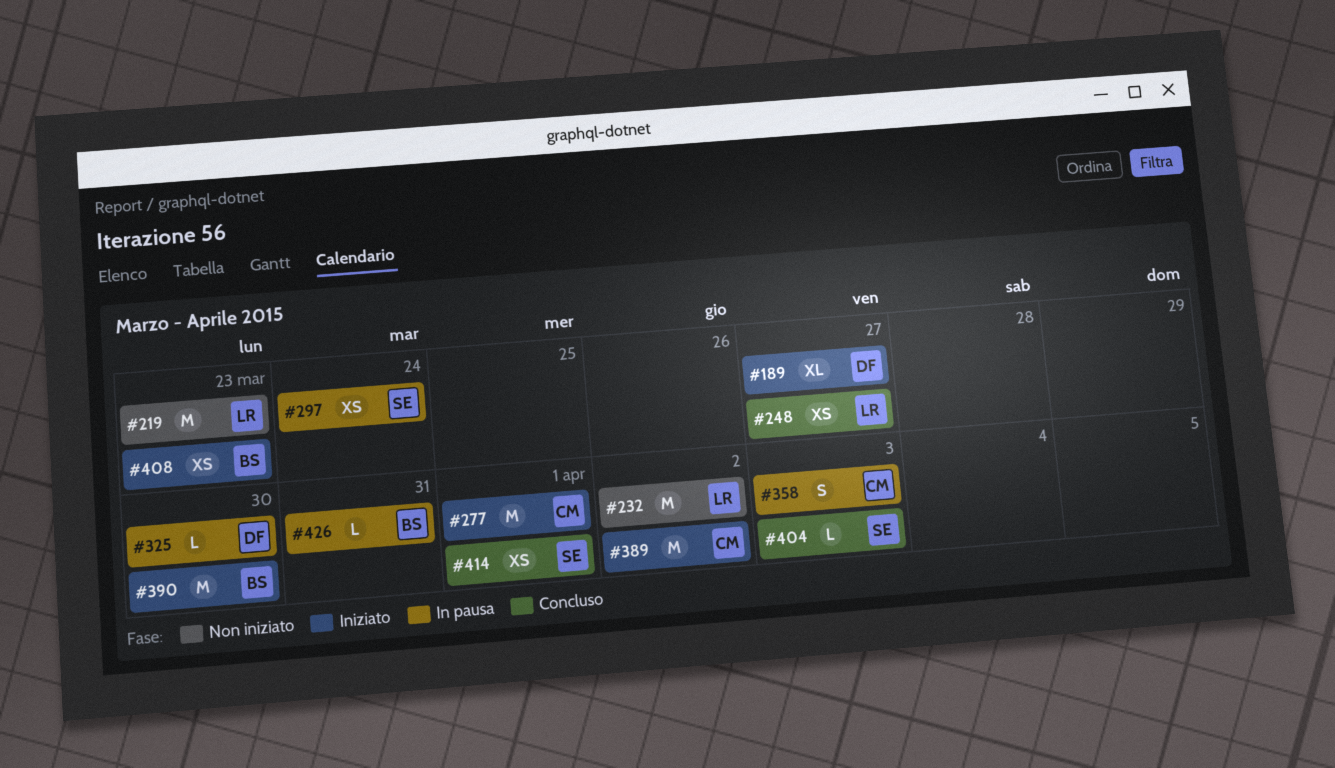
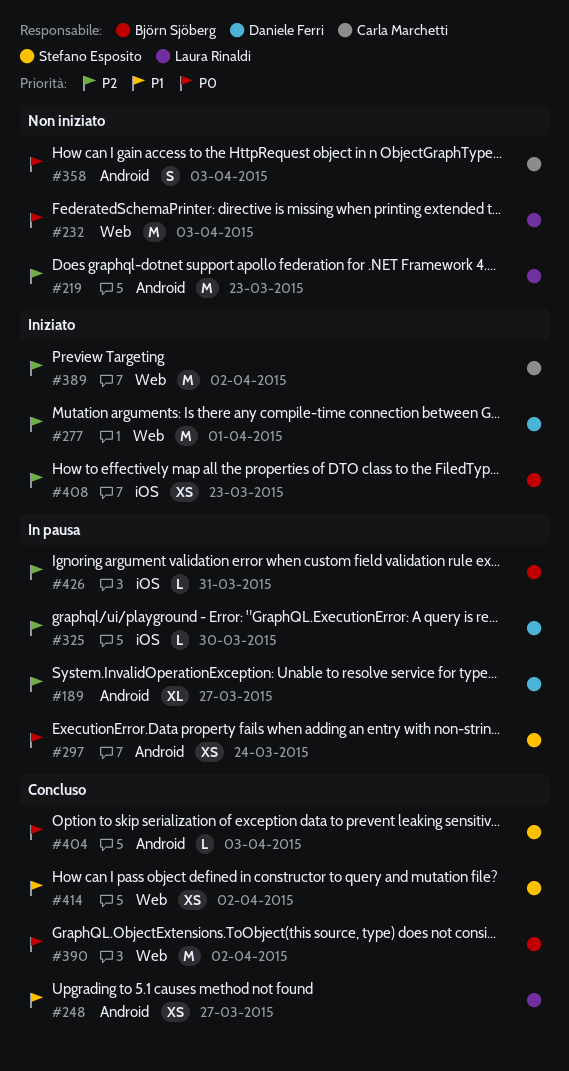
#189, status: Iniziato -> In pausa
#232, due: Apr 2 -> Apr 3
#277, owner: Carla Marchetti -> Daniele Ferri
#358, status: In pausa -> Non iniziato
#390, status: Iniziato -> Concluso
#390, due: Mar 30 -> Apr 2
#414, due: Apr 1 -> Apr 2

